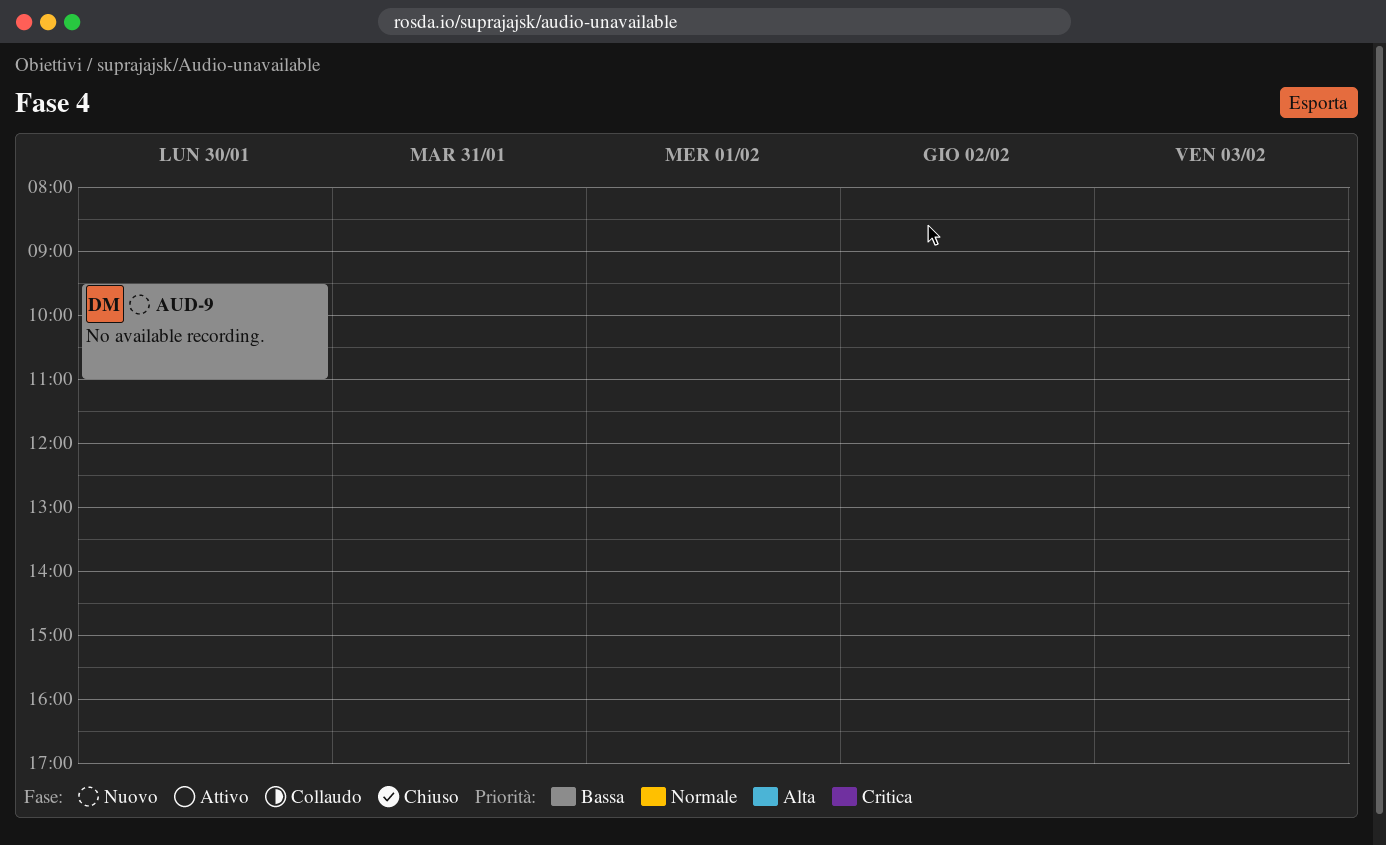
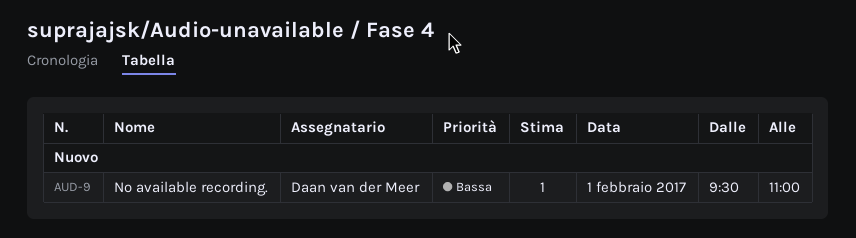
AUD-9, day: Jan 30 -> Feb 1

